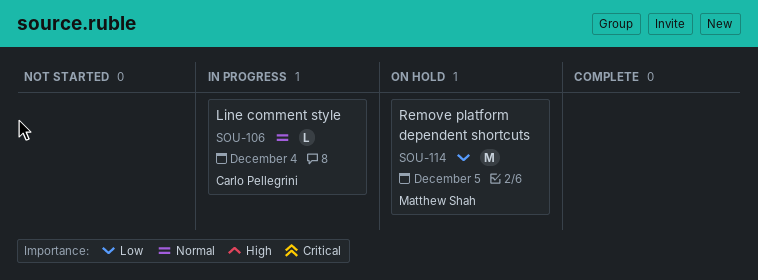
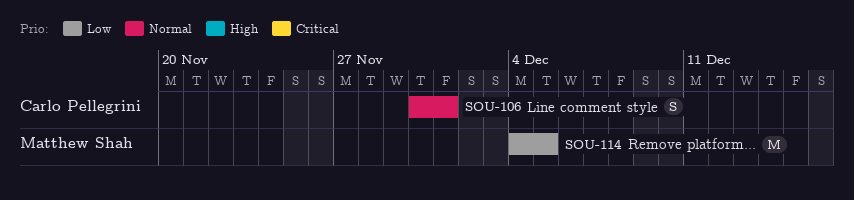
SOU-106, estimate: L -> S
SOU-106, due: Dec 4 -> Dec 1

